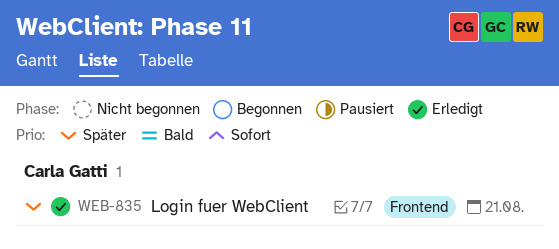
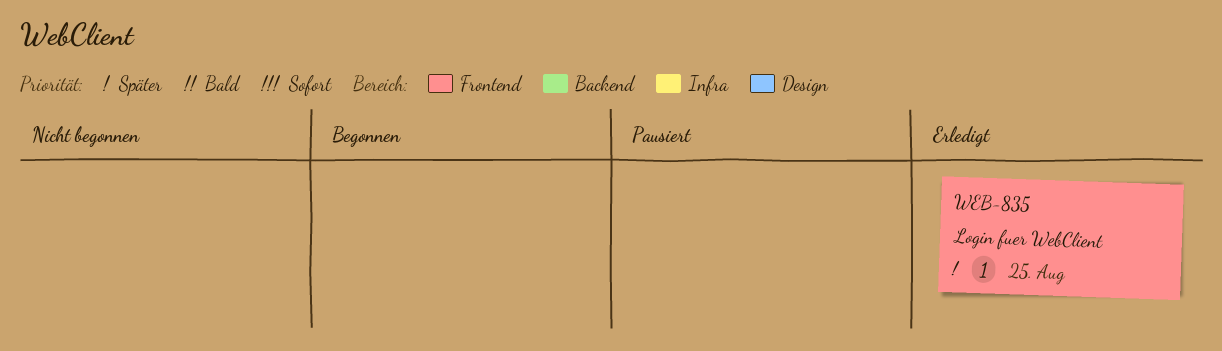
WEB-835, due: Aug 21 -> Aug 25

